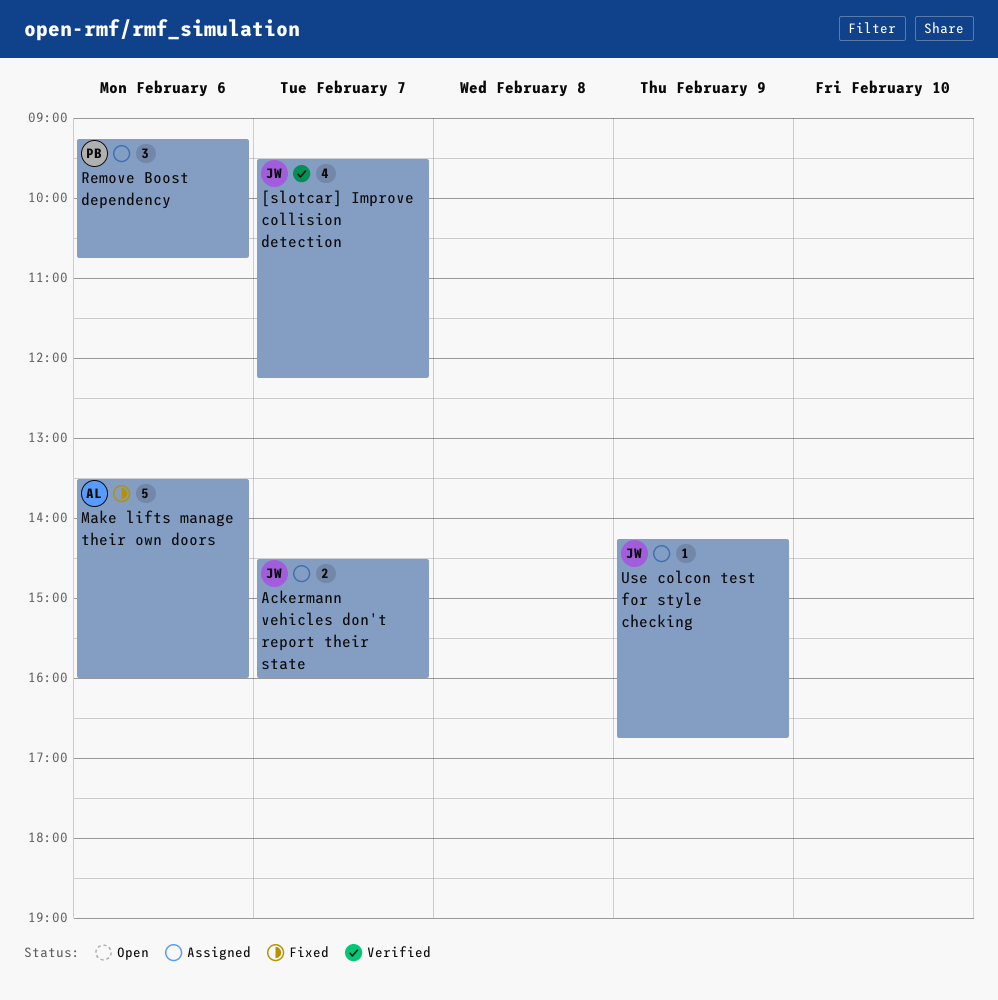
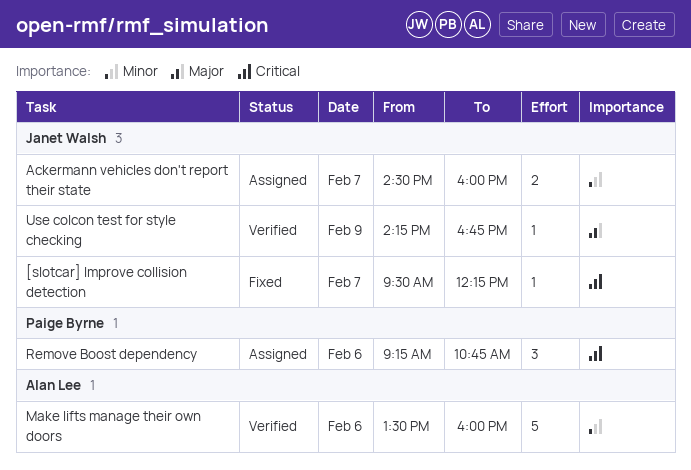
[slotcar] Improve collision detection, status: Verified -> Fixed
[slotcar] Improve collision detection, estimate: 4 -> 1
Make lifts manage their own doors, status: Fixed -> Verified
Use colcon test for style checking, status: Assigned -> Verified

